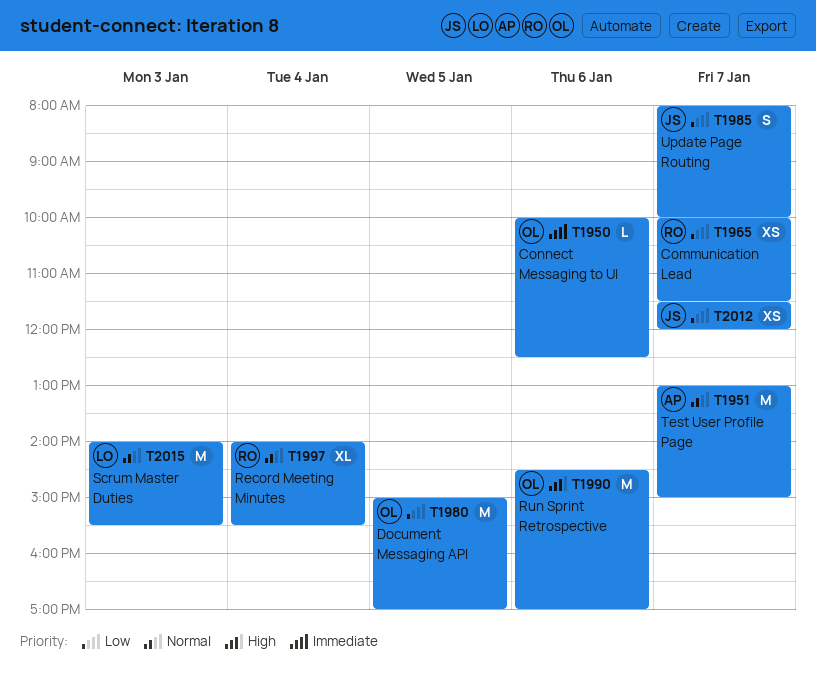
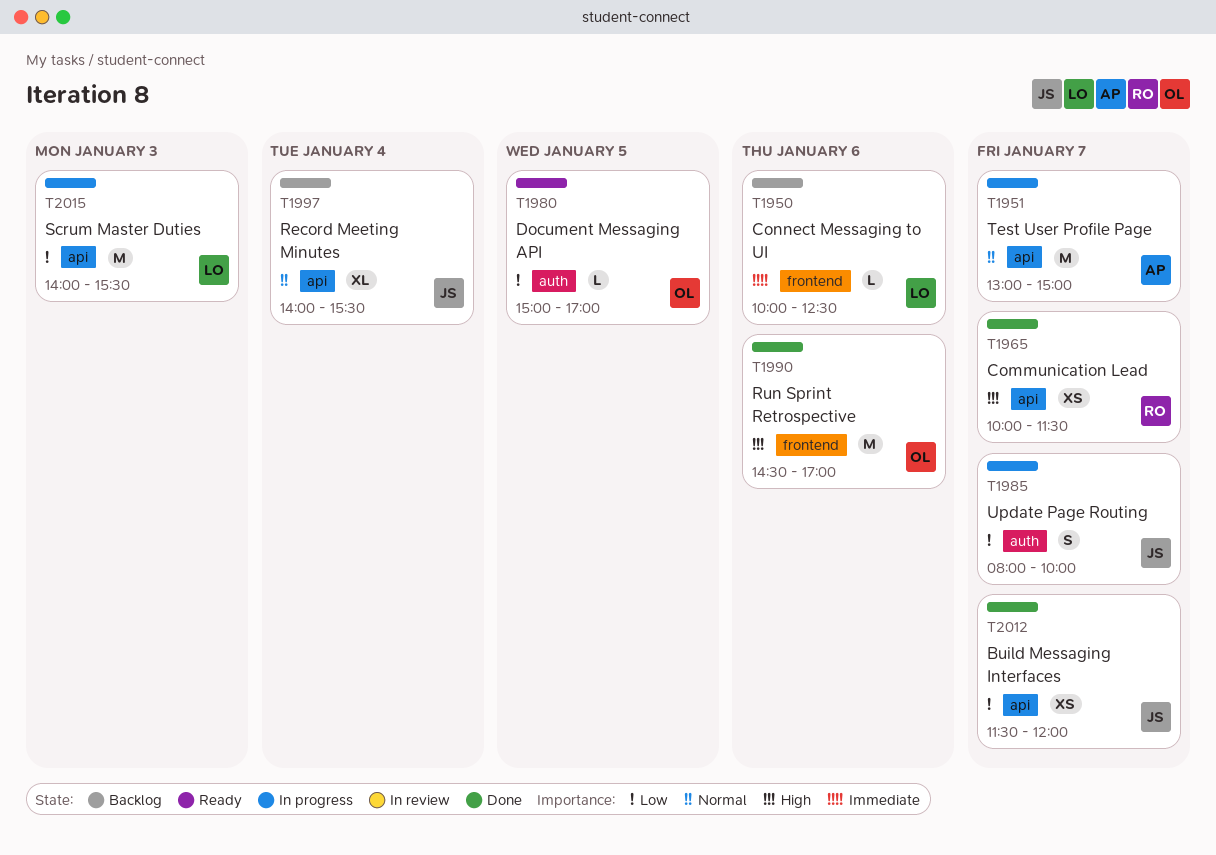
T1950, owner: OL -> LO
T1965, priority: Low -> High
T1980, estimate: M -> L
T1997, owner: RO -> JS
T2015, priority: Normal -> Low

